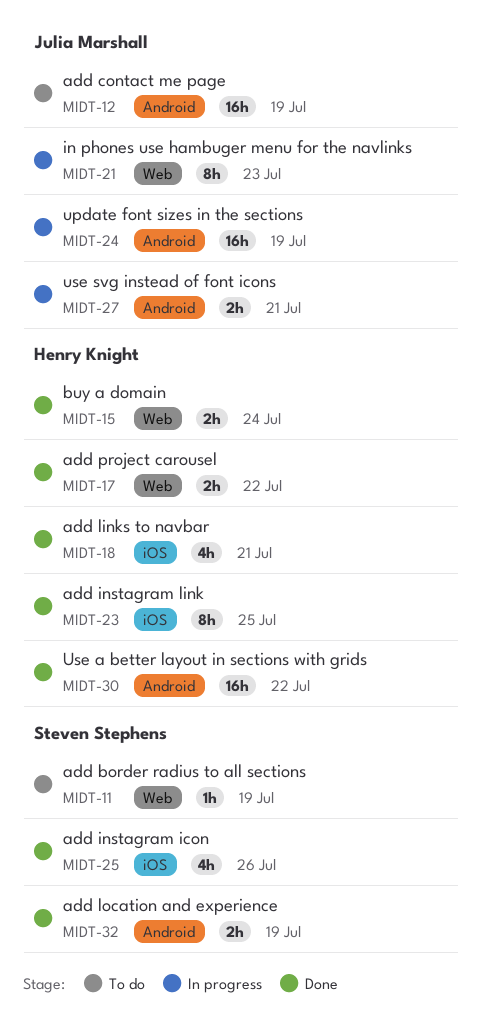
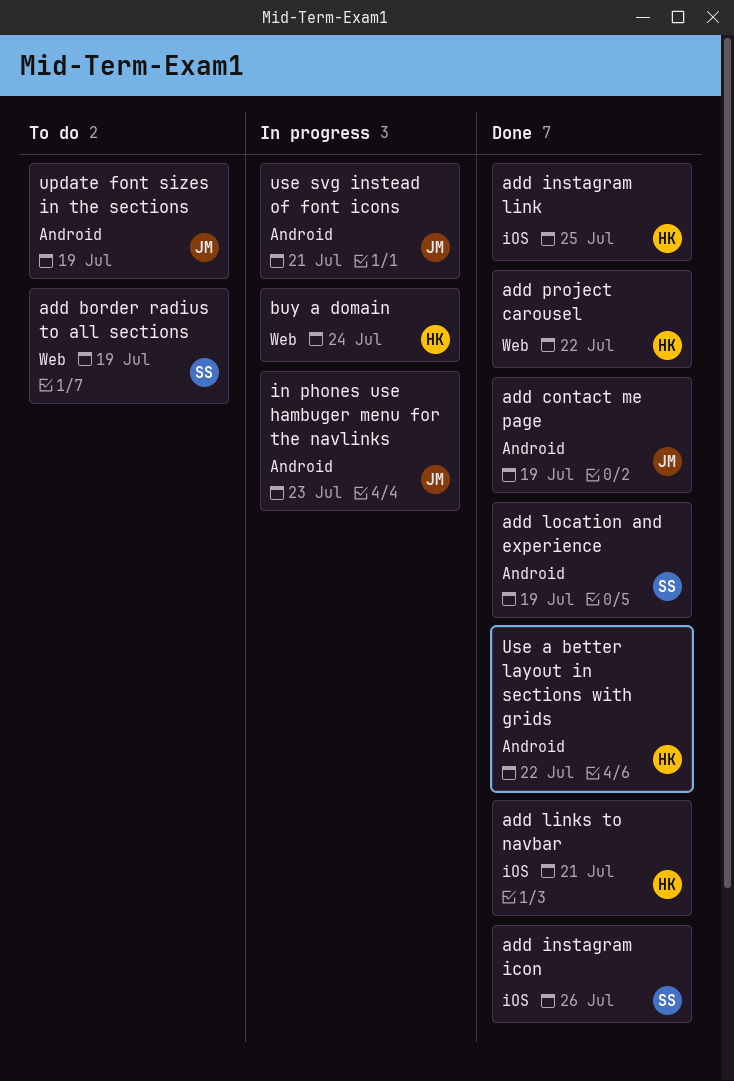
add contact me page, status: To do -> Done
buy a domain, status: Done -> In progress
in phones use hambuger menu for the navlinks, label: Web -> Android
update font sizes in the sections, status: In progress -> To do

